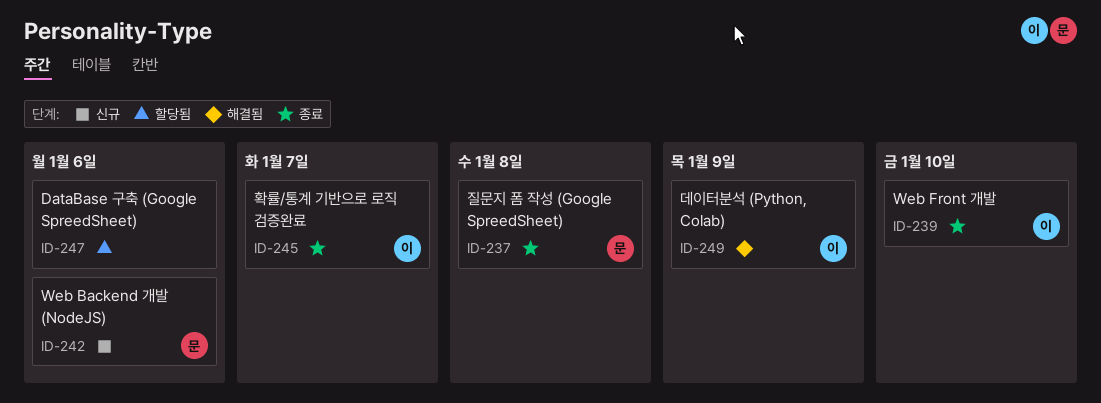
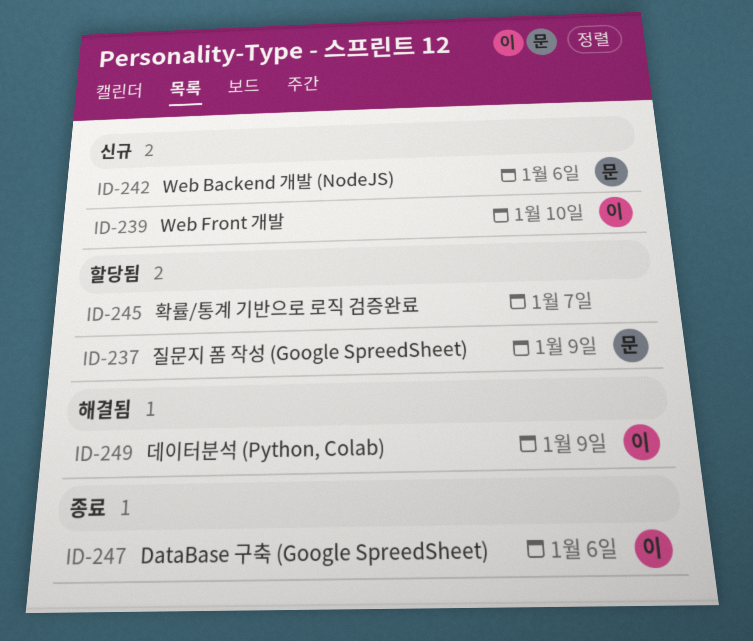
ID-237, status: 종료 -> 할당됨
ID-237, due: Jan 8 -> Jan 9
ID-239, status: 종료 -> 신규
ID-245, status: 종료 -> 할당됨
ID-245, owner: 이 -> none
ID-247, status: 할당됨 -> 종료
ID-247, owner: none -> 이

